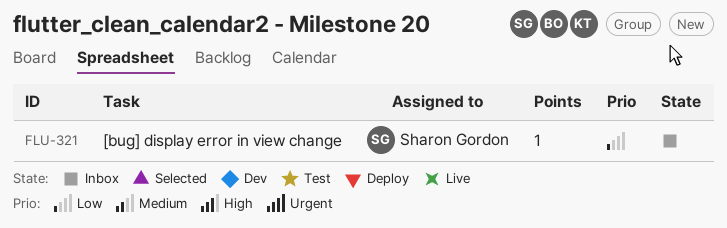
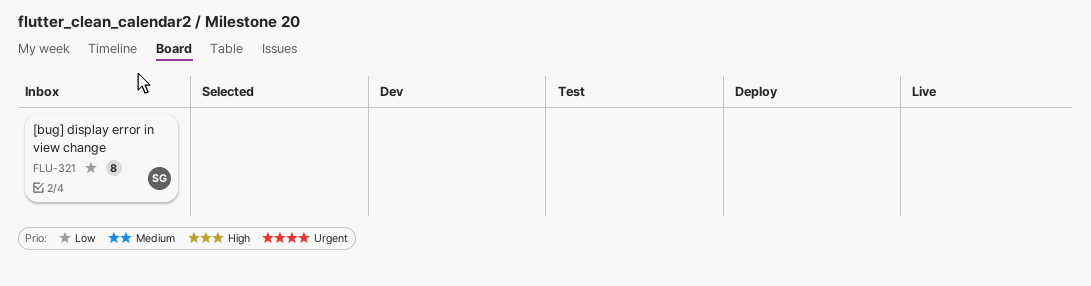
FLU-321, estimate: 1 -> 8

